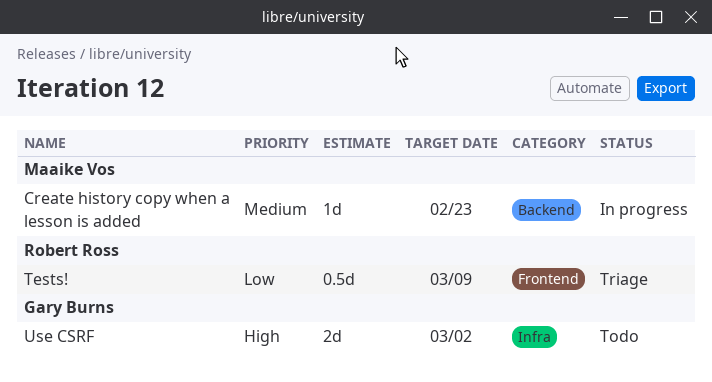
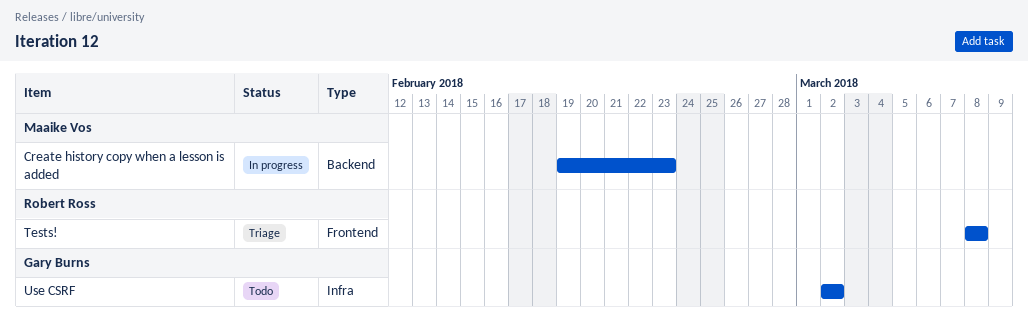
Tests!, due: Mar 9 -> Mar 8

